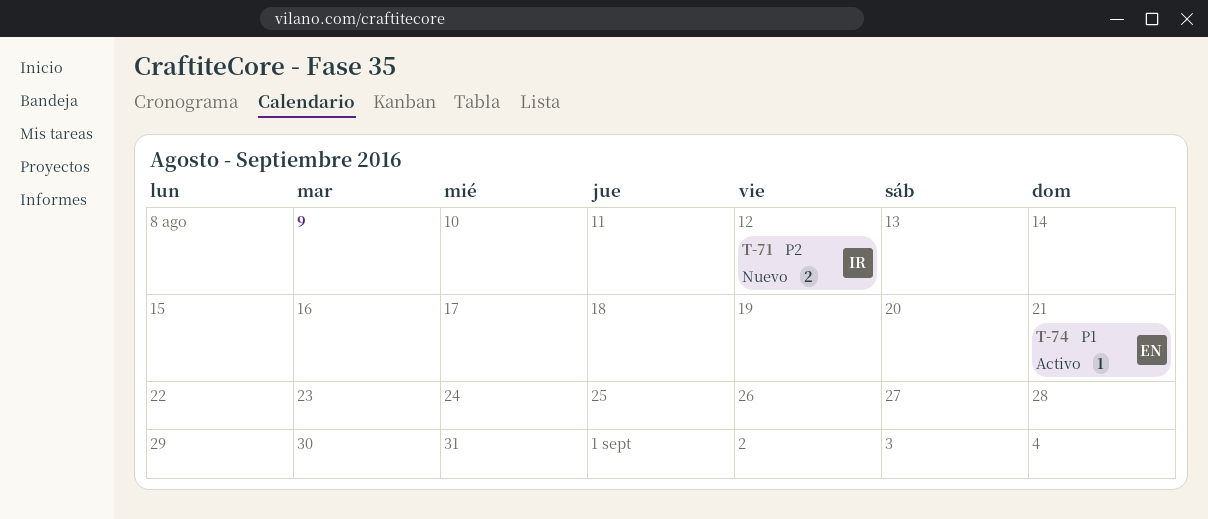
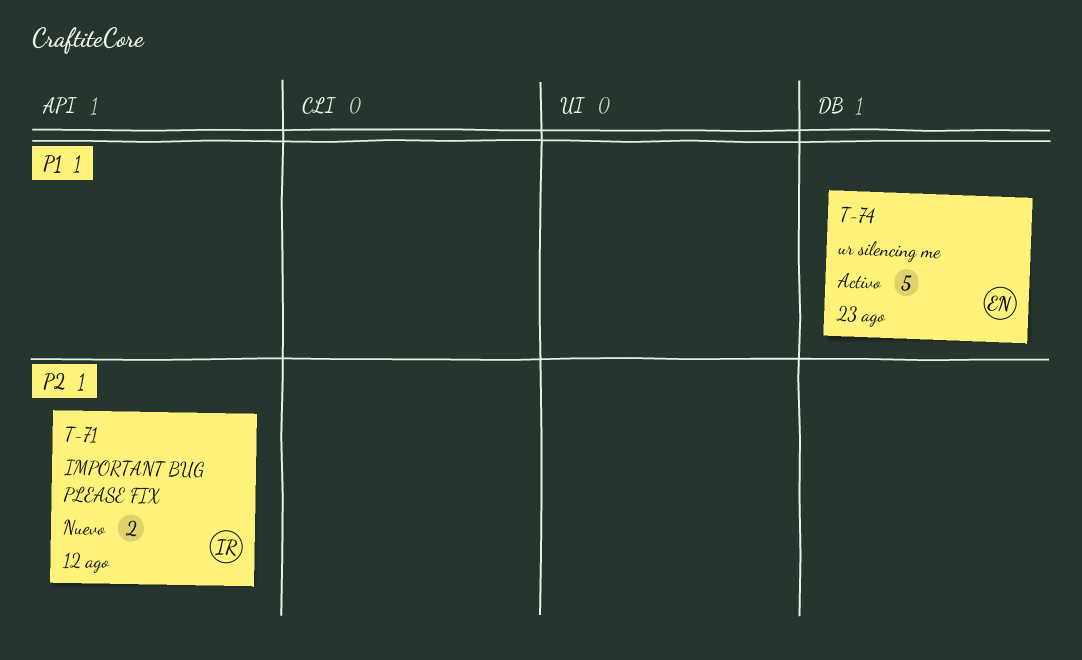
T-74, estimate: 1 -> 5
T-74, due: Aug 21 -> Aug 23

